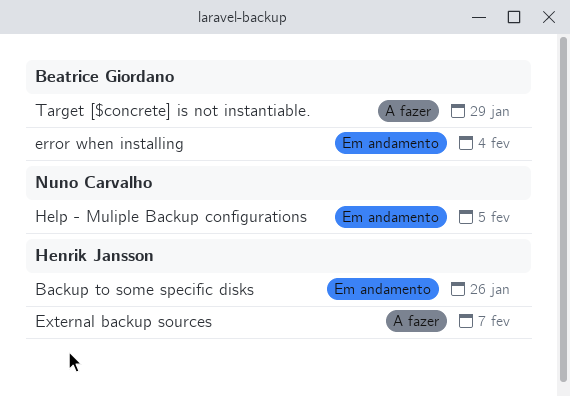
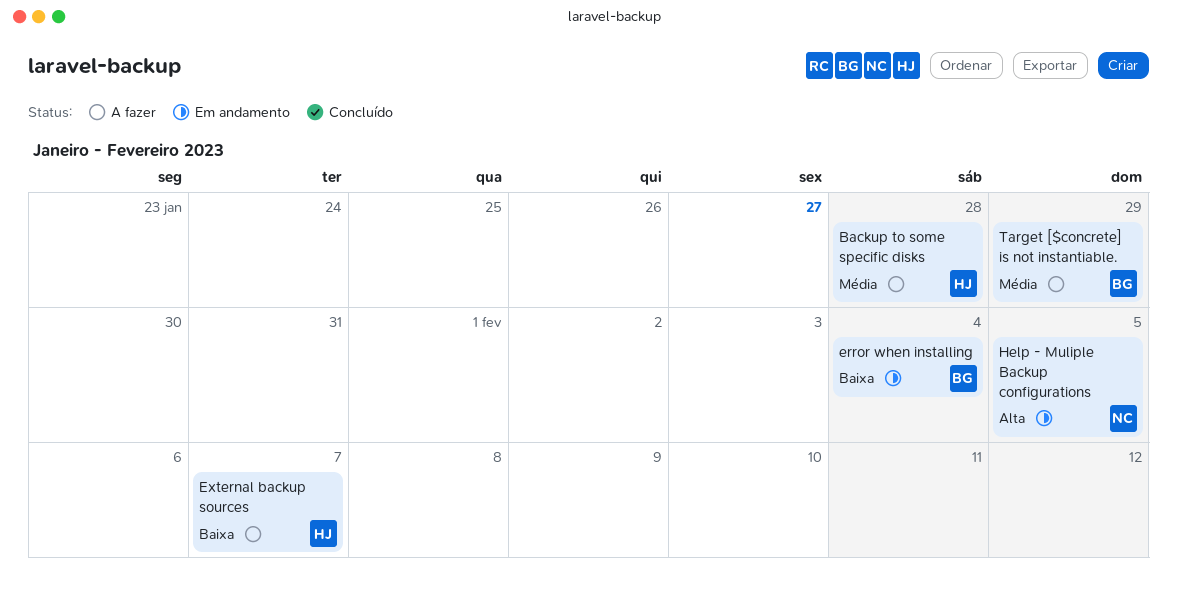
Backup to some specific disks, status: Em andamento -> A fazer
Backup to some specific disks, due: Jan 26 -> Jan 28

